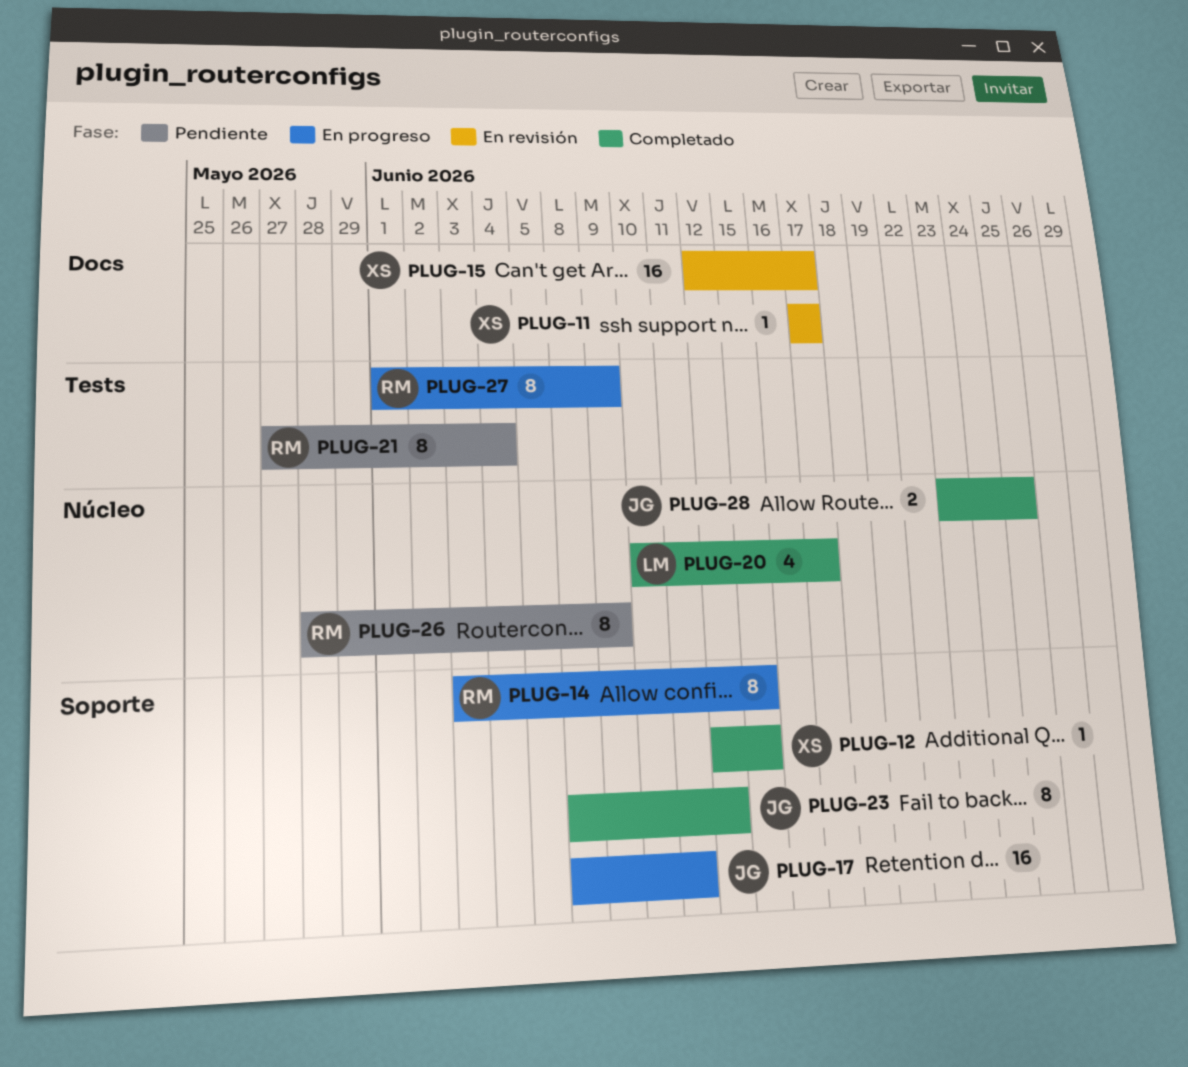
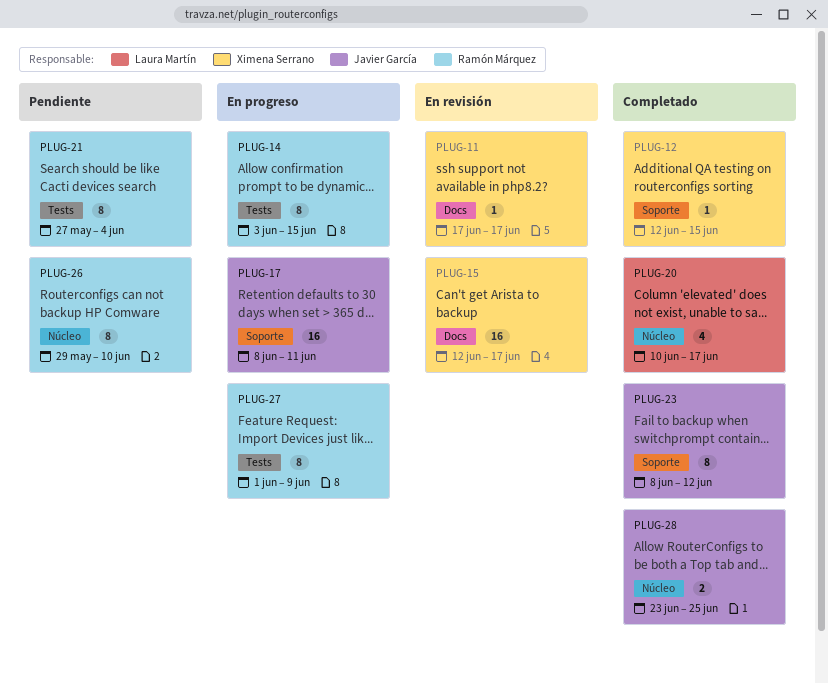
PLUG-14, label: Soporte -> Tests
PLUG-26, start: May 28 -> May 29
PLUG-26, due: Jun 9 -> Jun 10

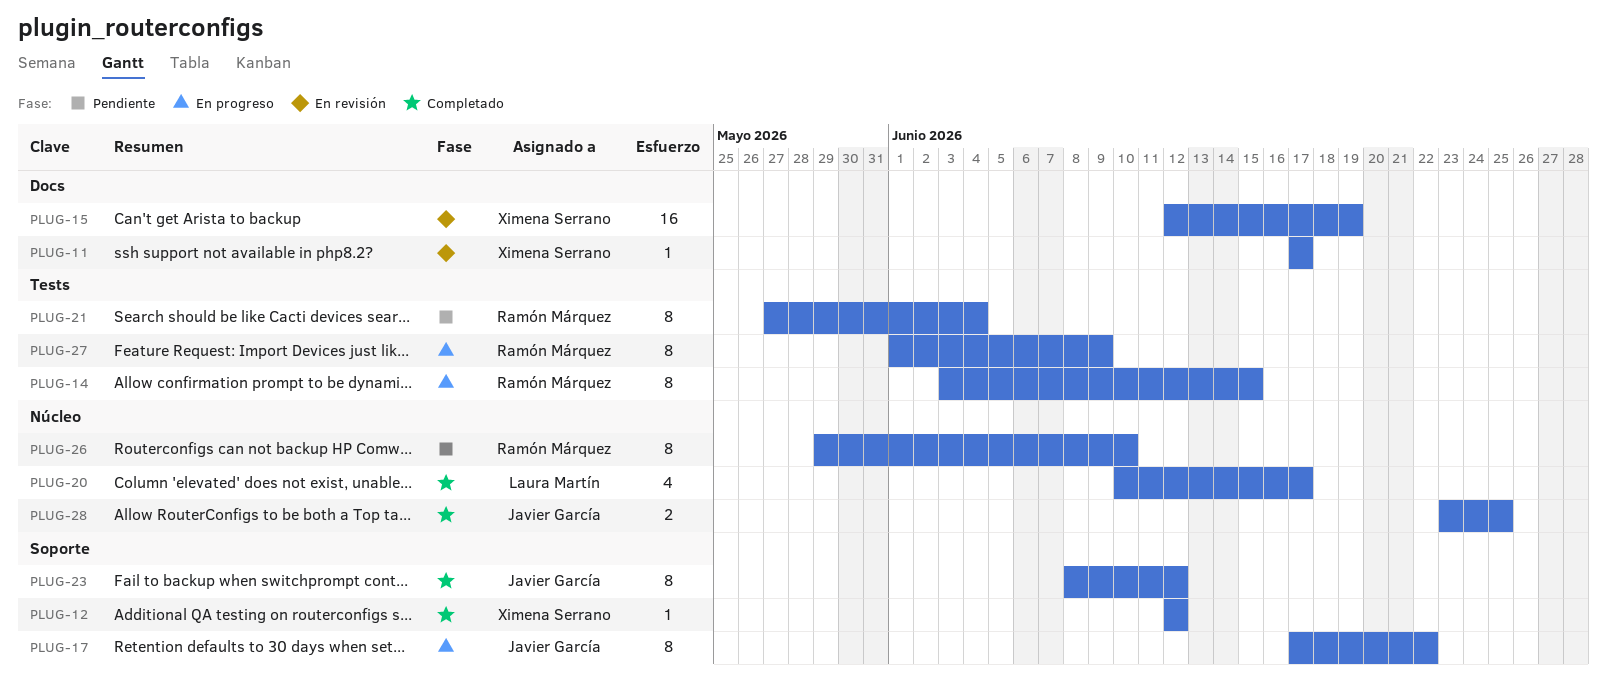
PLUG-12, due: Jun 15 -> Jun 12
PLUG-15, due: Jun 17 -> Jun 19
PLUG-17, estimate: 16 -> 8
PLUG-17, start: Jun 8 -> Jun 17
PLUG-17, due: Jun 11 -> Jun 22

